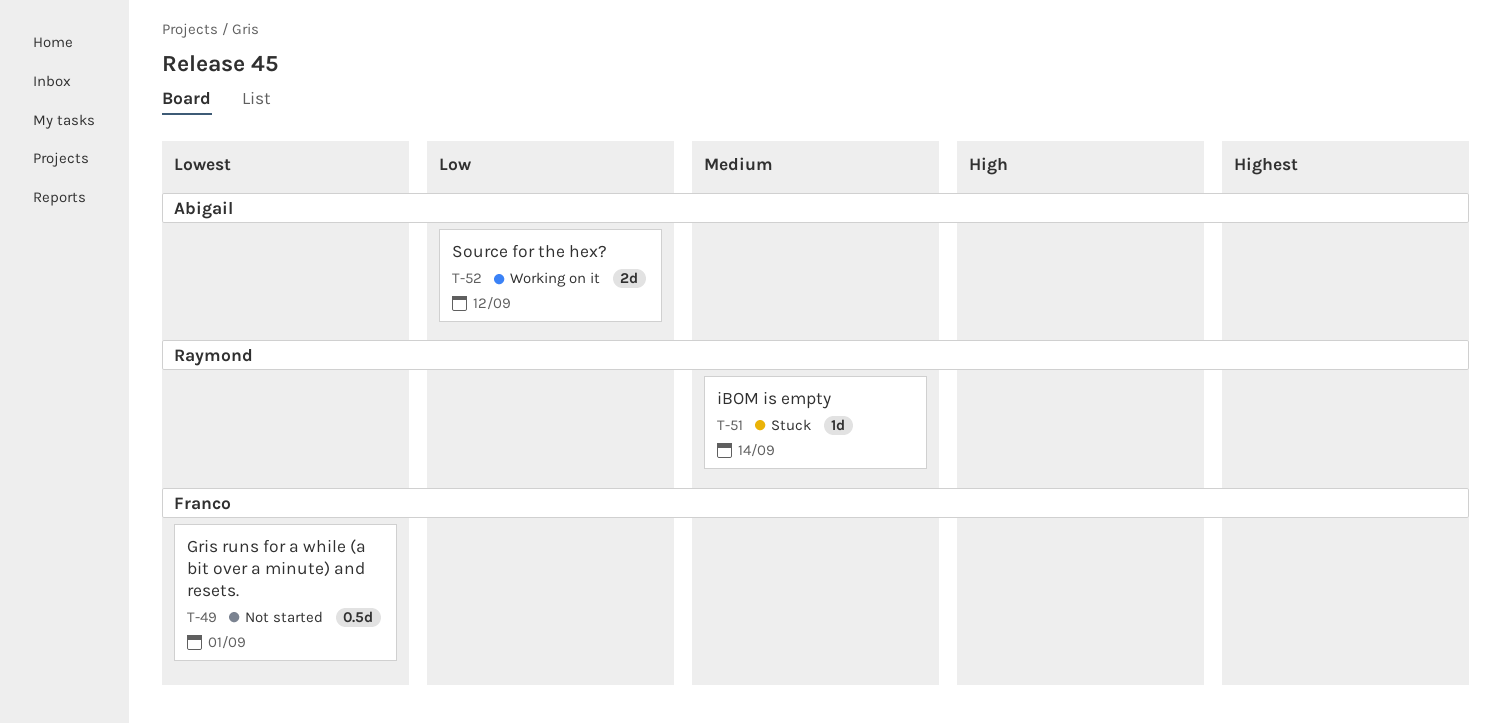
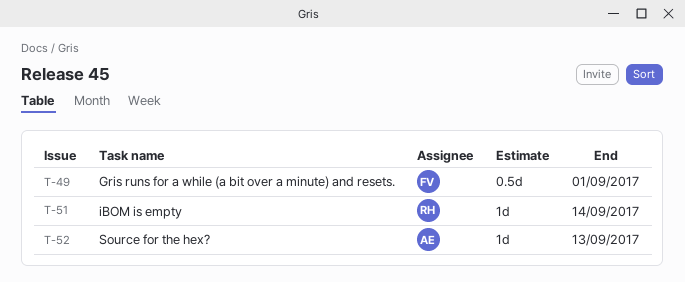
T-52, estimate: 2d -> 1d
T-52, due: Sep 12 -> Sep 13

